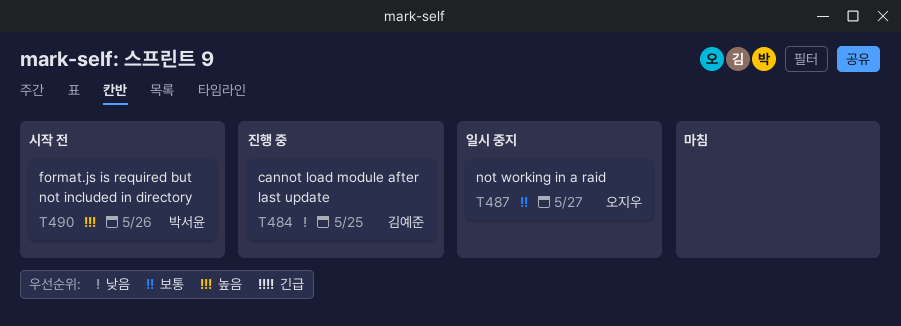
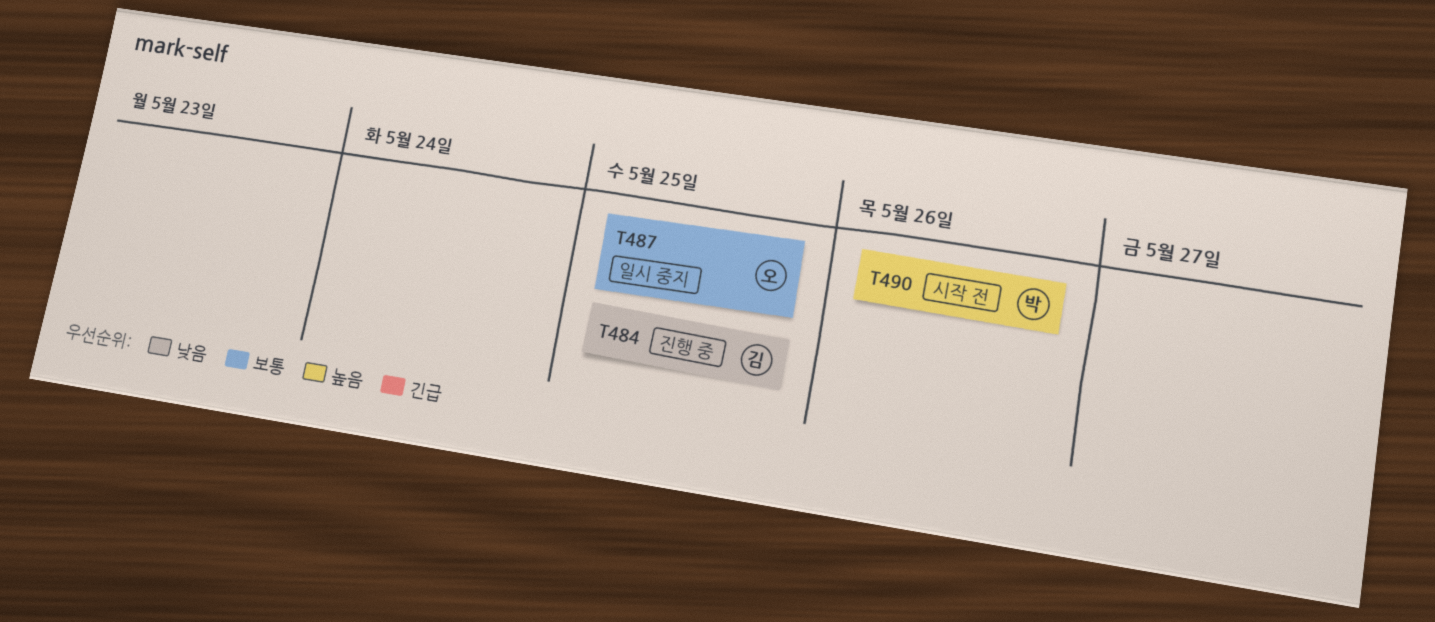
T487, due: May 27 -> May 25

